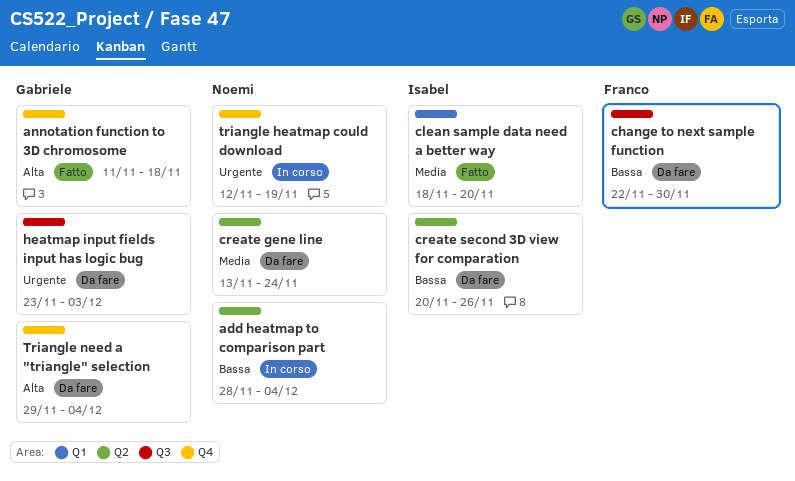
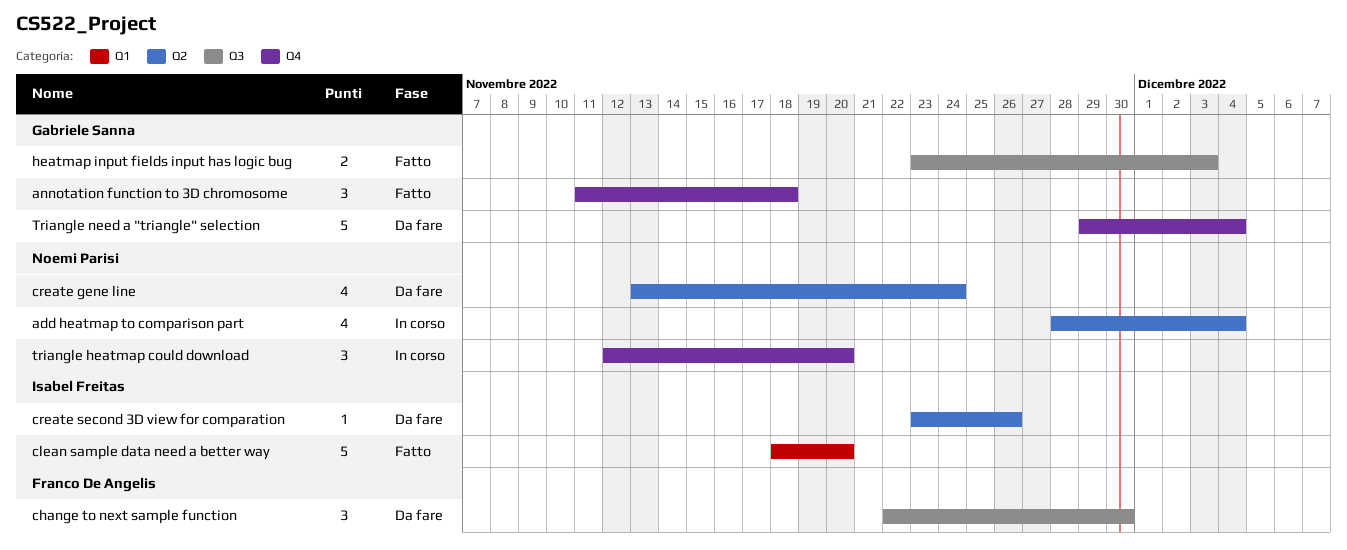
create second 3D view for comparation, start: Nov 20 -> Nov 23
heatmap input fields input has logic bug, status: Da fare -> Fatto
triangle heatmap could download, due: Nov 19 -> Nov 20

